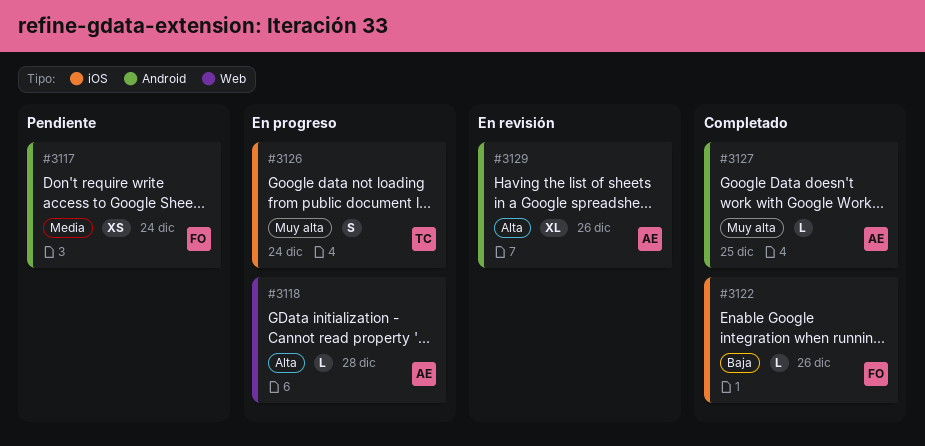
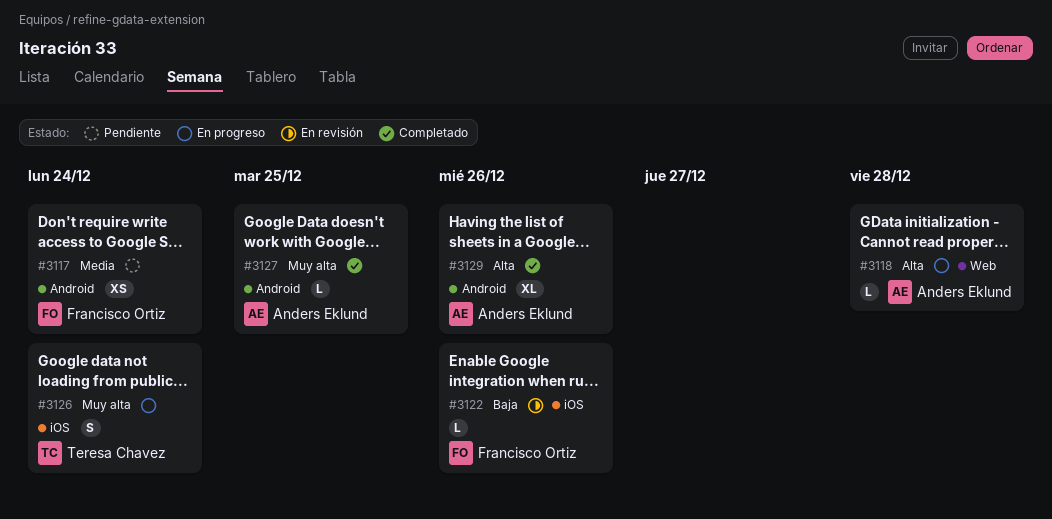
#3122, status: Completado -> En revisión
#3129, status: En revisión -> Completado

